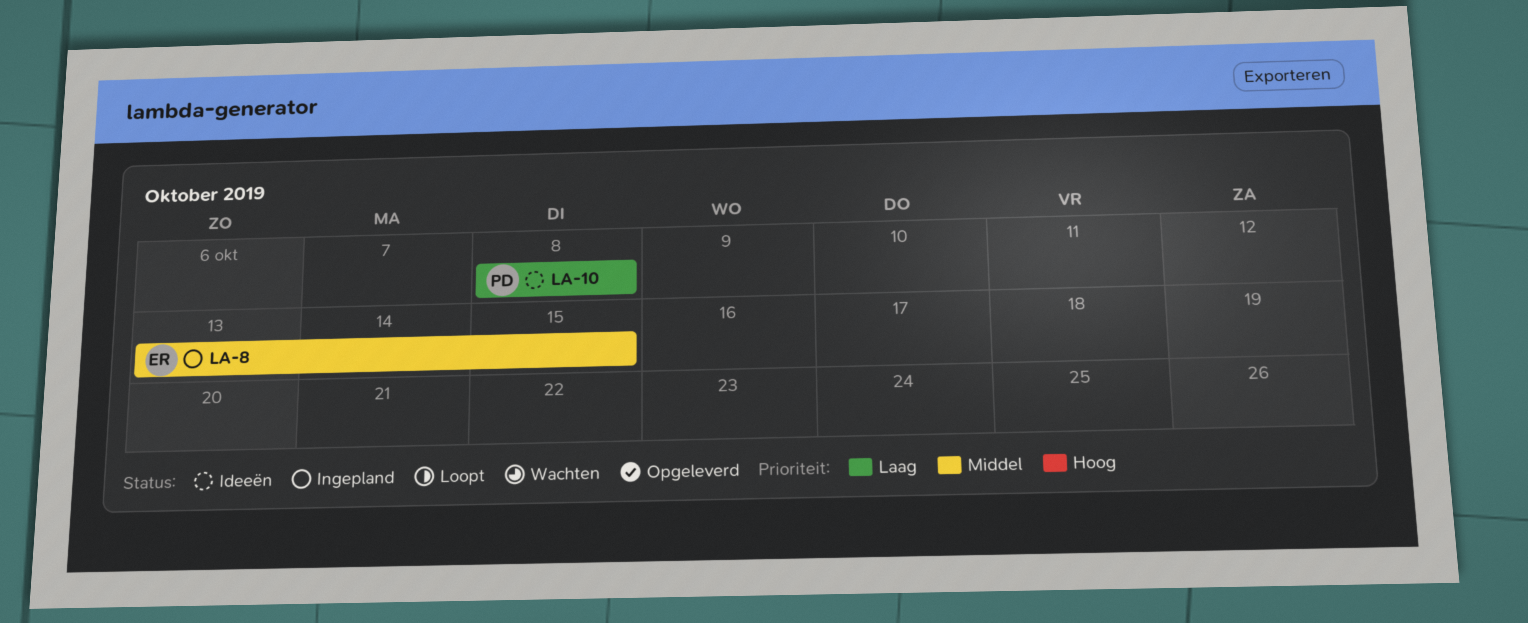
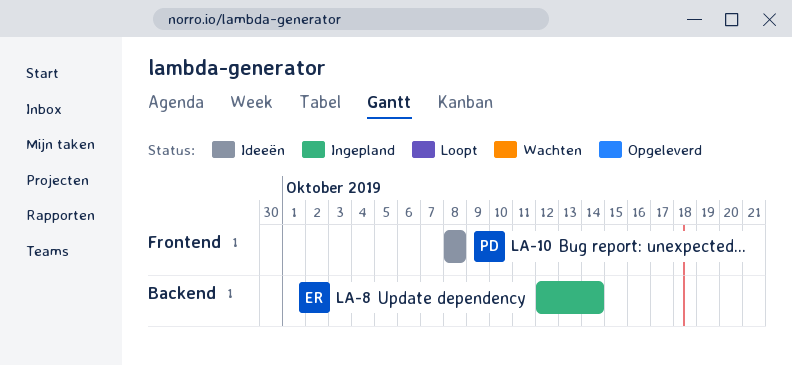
LA-8, start: Oct 13 -> Oct 12
LA-8, due: Oct 15 -> Oct 14

